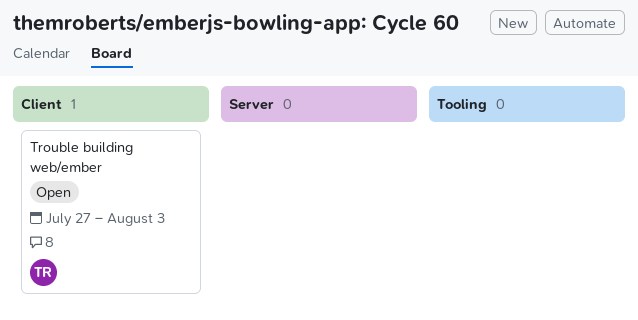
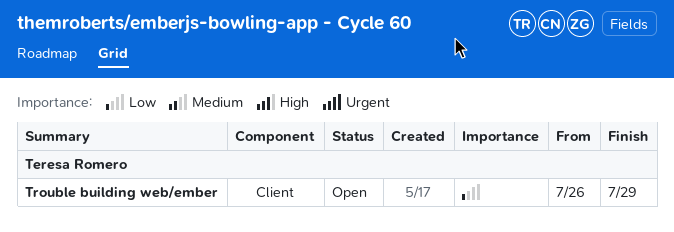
Trouble building web/ember, start: Jul 27 -> Jul 26
Trouble building web/ember, due: Aug 3 -> Jul 29

